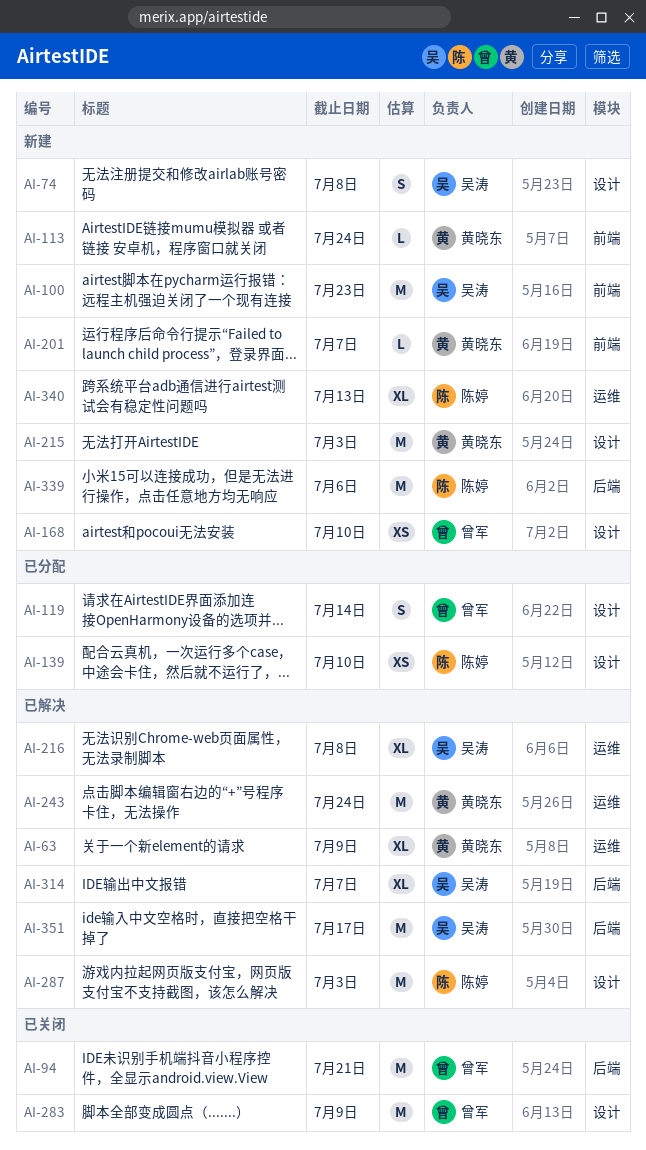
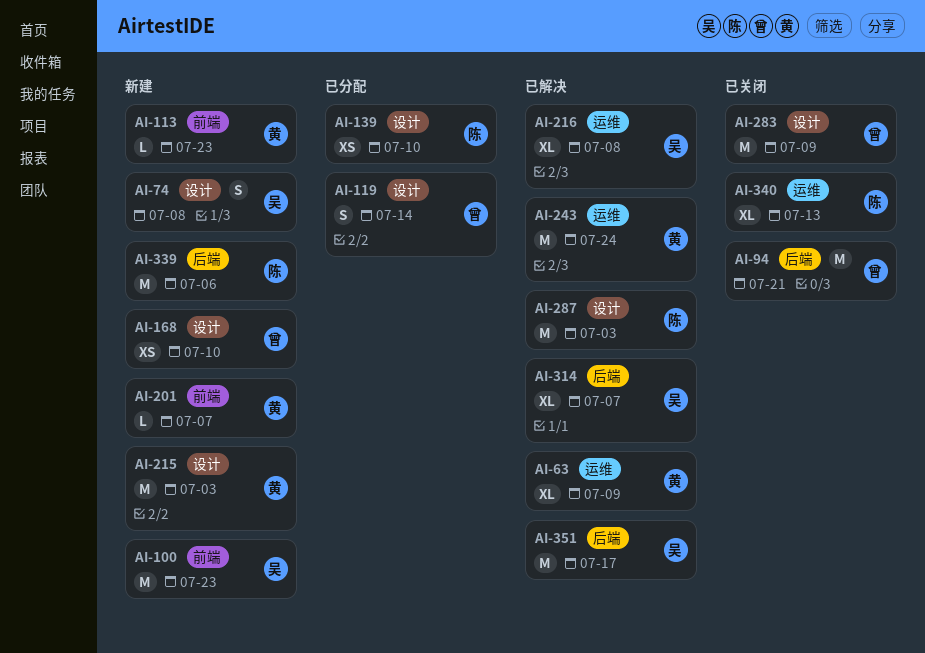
AI-113, due: Jul 24 -> Jul 23
AI-340, status: 新建 -> 已关闭

